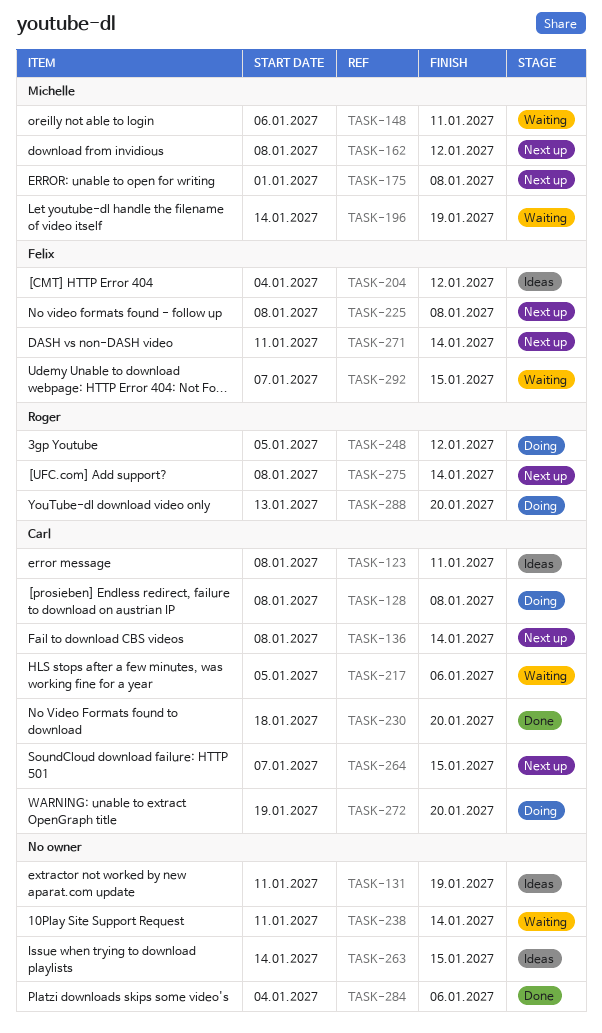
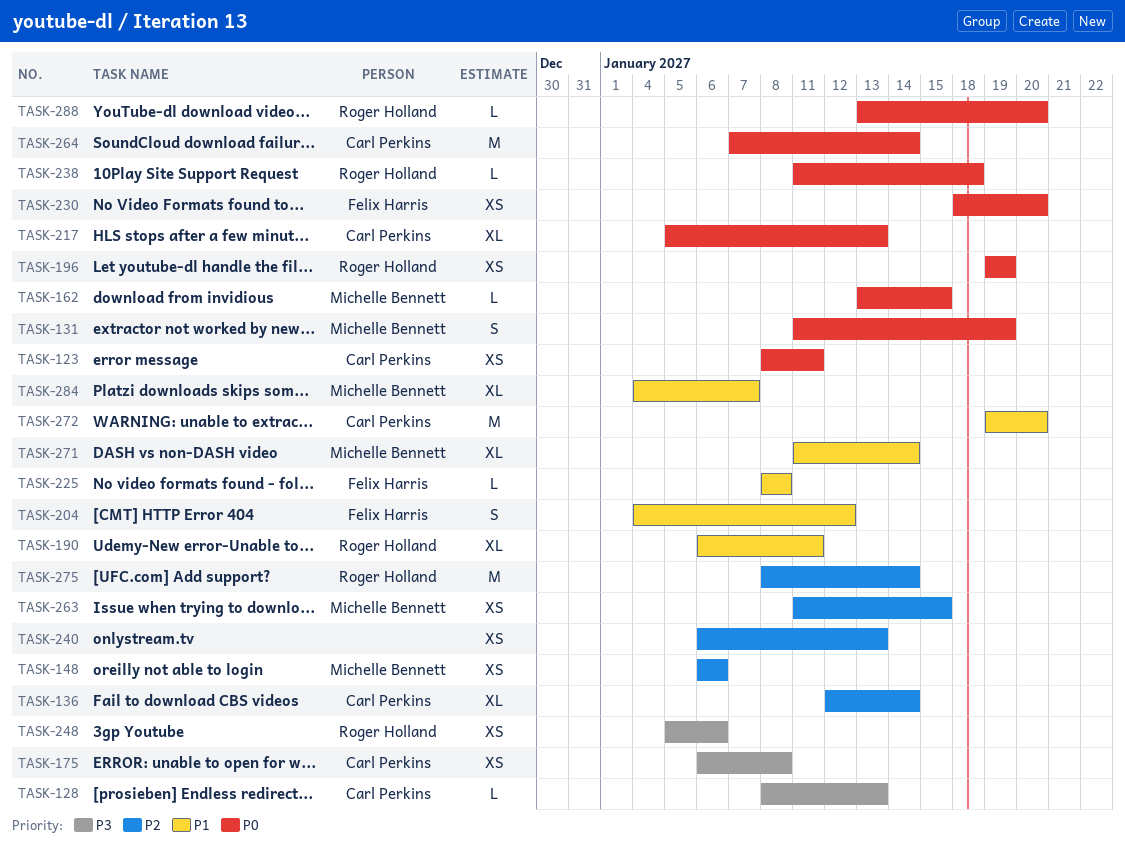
TASK-128, due: Jan 8 -> Jan 13
TASK-131, owner: none -> Michelle Bennett
TASK-136, start: Jan 8 -> Jan 12
TASK-148, due: Jan 11 -> Jan 6
TASK-162, start: Jan 8 -> Jan 13
TASK-162, due: Jan 12 -> Jan 15
TASK-175, owner: Michelle Bennett -> Carl Perkins
TASK-175, start: Jan 1 -> Jan 6
TASK-190: none -> present
TASK-196, owner: Michelle Bennett -> Roger Holland
TASK-196, start: Jan 14 -> Jan 19
TASK-217, due: Jan 6 -> Jan 13
TASK-230, owner: Carl Perkins -> Felix Harris
TASK-238, owner: none -> Roger Holland
TASK-238, due: Jan 14 -> Jan 18
TASK-240: none -> present
TASK-248, due: Jan 12 -> Jan 6
TASK-263, owner: none -> Michelle Bennett
TASK-263, start: Jan 14 -> Jan 11
TASK-264, due: Jan 15 -> Jan 14
TASK-271, owner: Felix Harris -> Michelle Bennett
TASK-284, owner: none -> Michelle Bennett
TASK-284, due: Jan 6 -> Jan 7
TASK-292: present -> none

